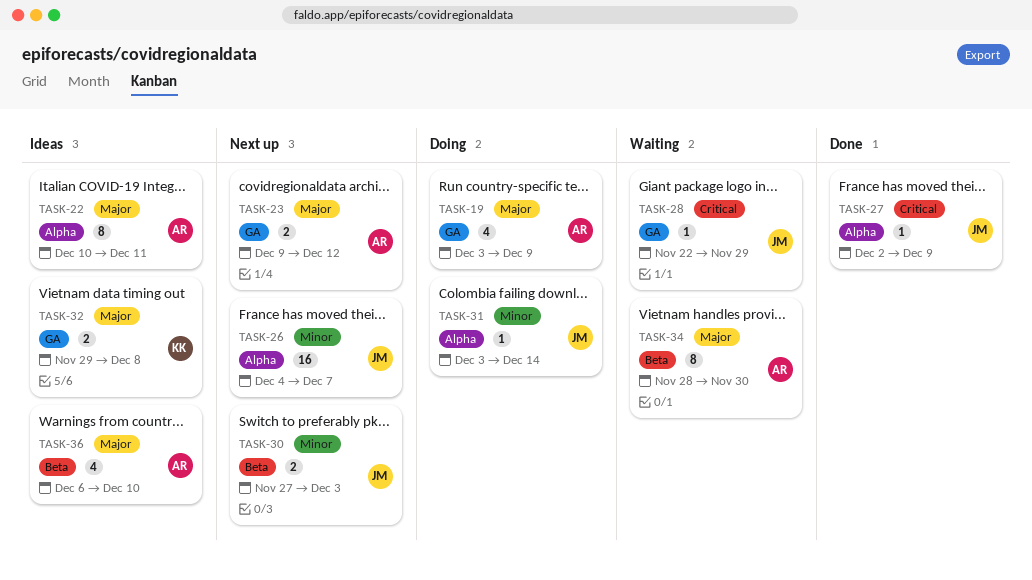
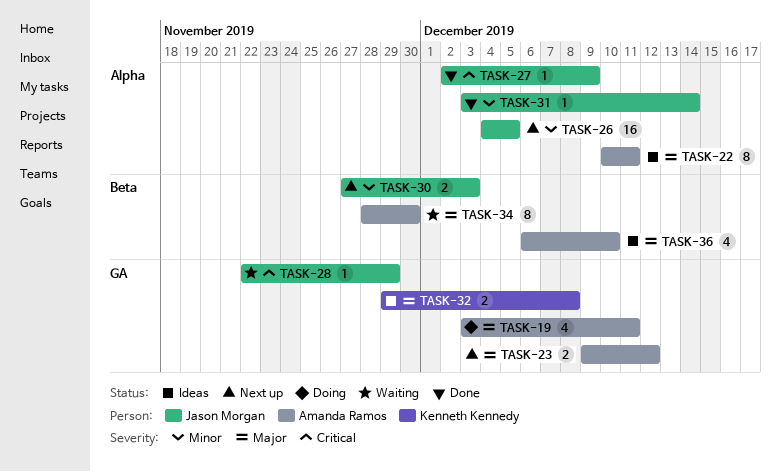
TASK-19, due: Dec 9 -> Dec 11
TASK-26, due: Dec 7 -> Dec 5
TASK-31, status: Doing -> Done

